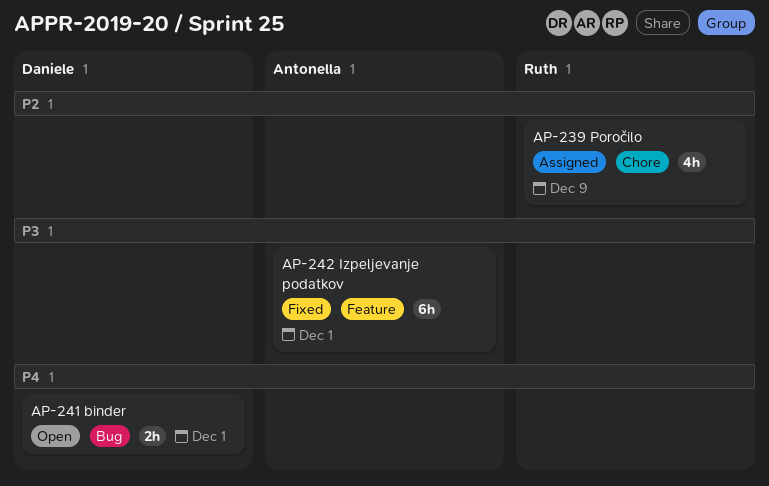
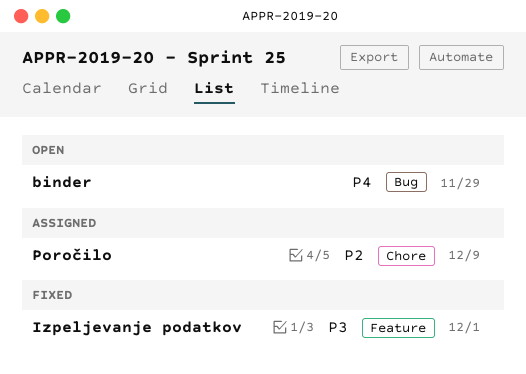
binder, due: Dec 1 -> Nov 29

